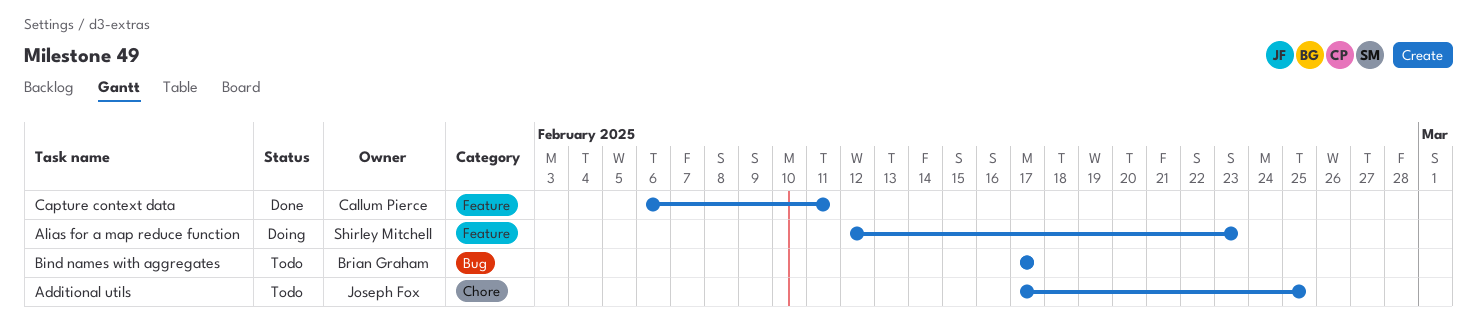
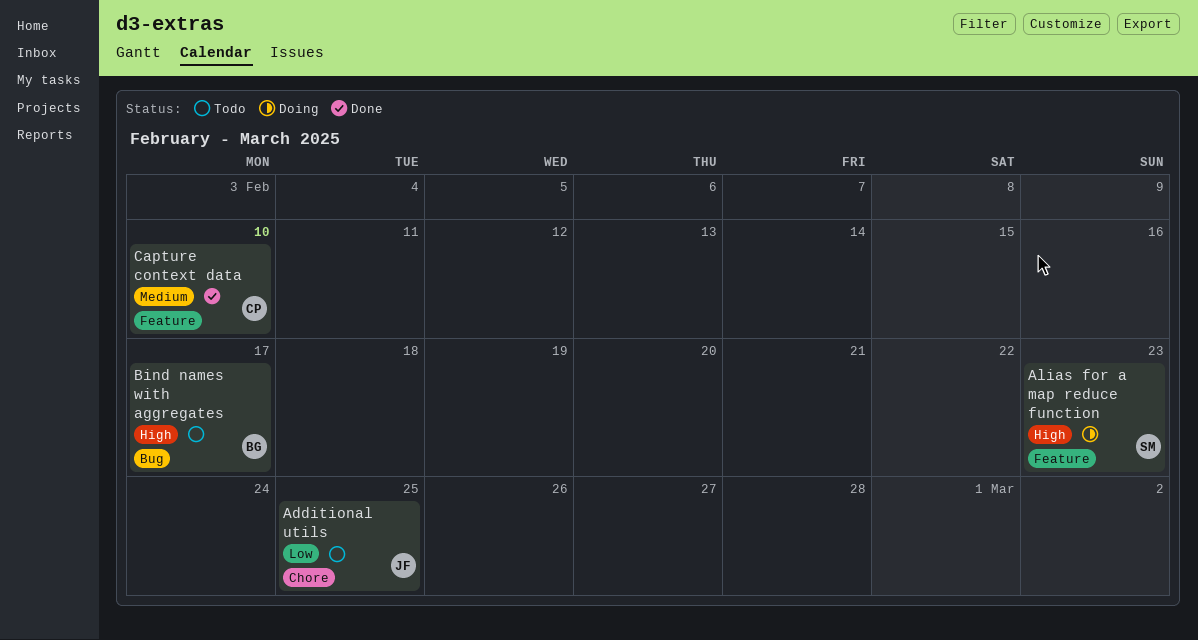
Capture context data, due: Feb 11 -> Feb 10

